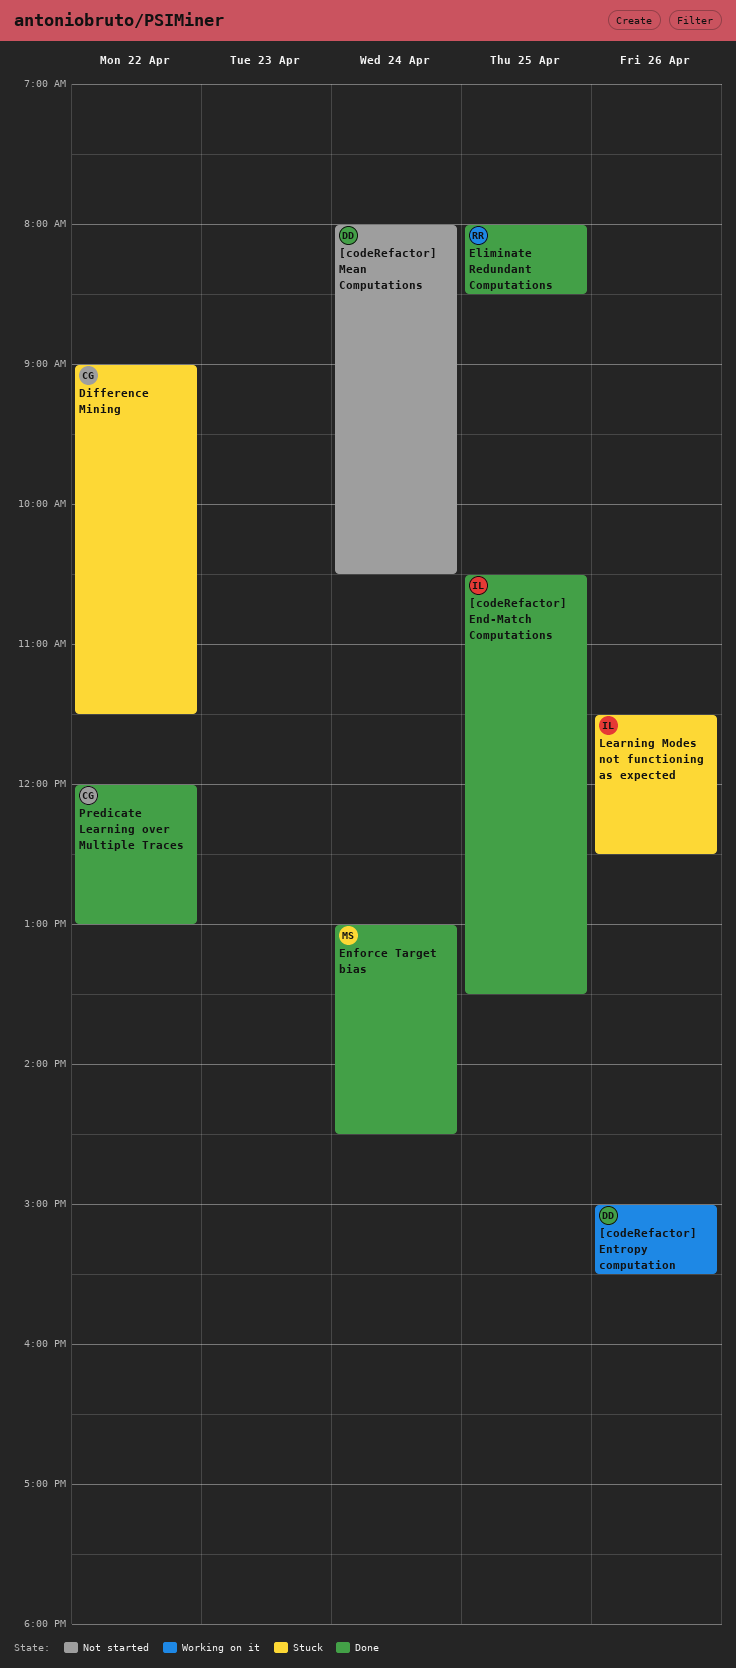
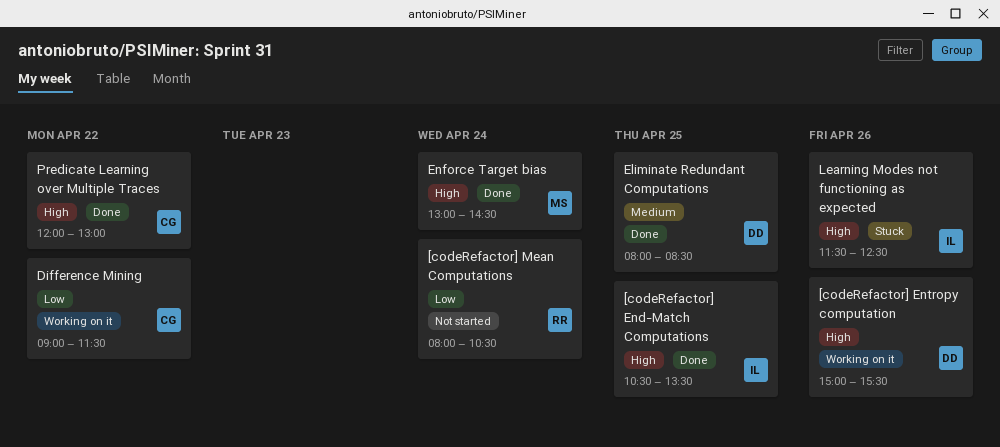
[codeRefactor] Mean Computations, owner: DD -> RR
Difference Mining, status: Stuck -> Working on it
Eliminate Redundant Computations, owner: RR -> DD

